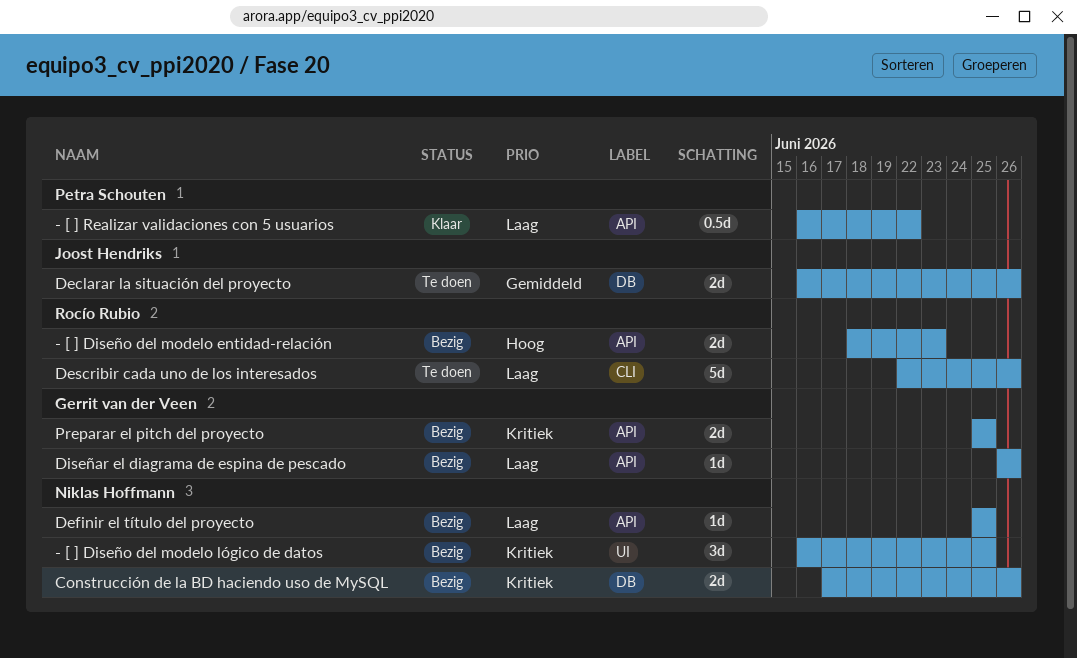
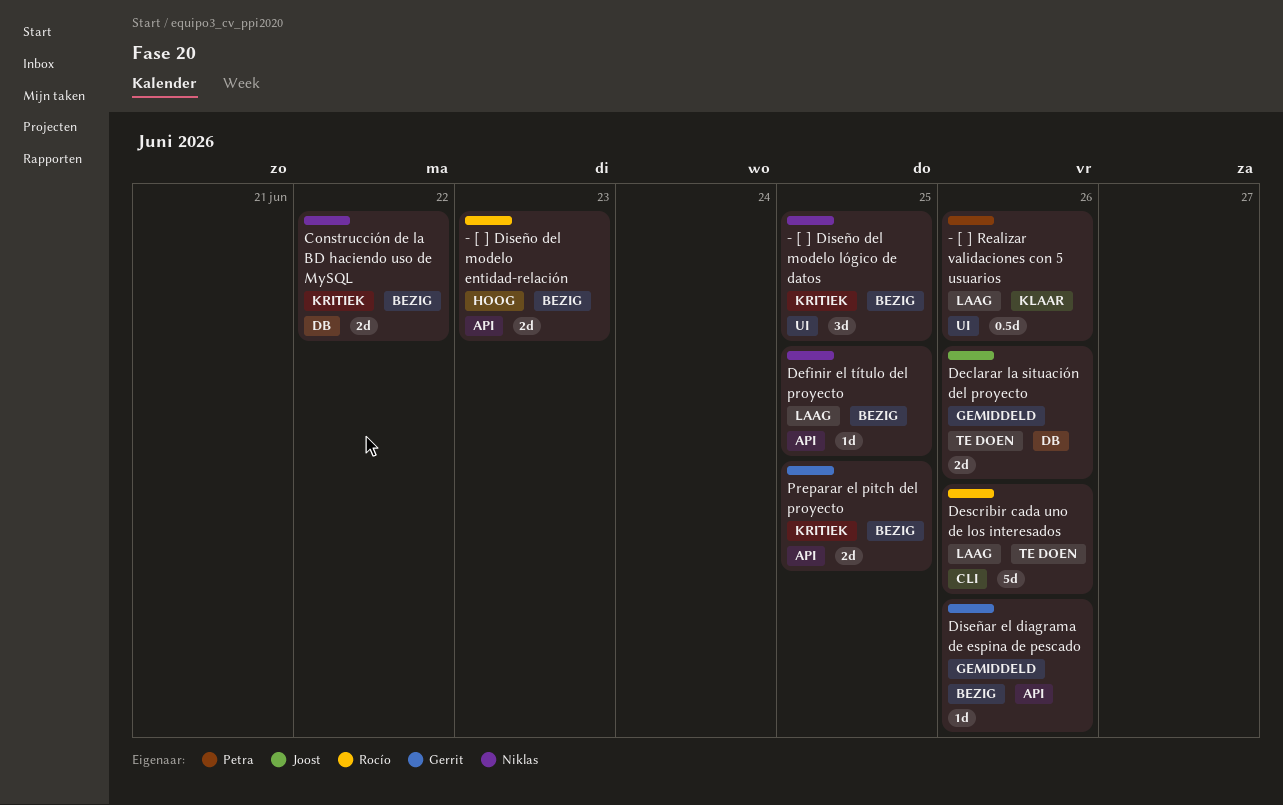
- [ ] Realizar validaciones con 5 usuarios, label: API -> UI
- [ ] Realizar validaciones con 5 usuarios, due: Jun 22 -> Jun 26
Construcción de la BD haciendo uso de MySQL, due: Jun 26 -> Jun 22
Diseñar el diagrama de espina de pescado, priority: Laag -> Gemiddeld

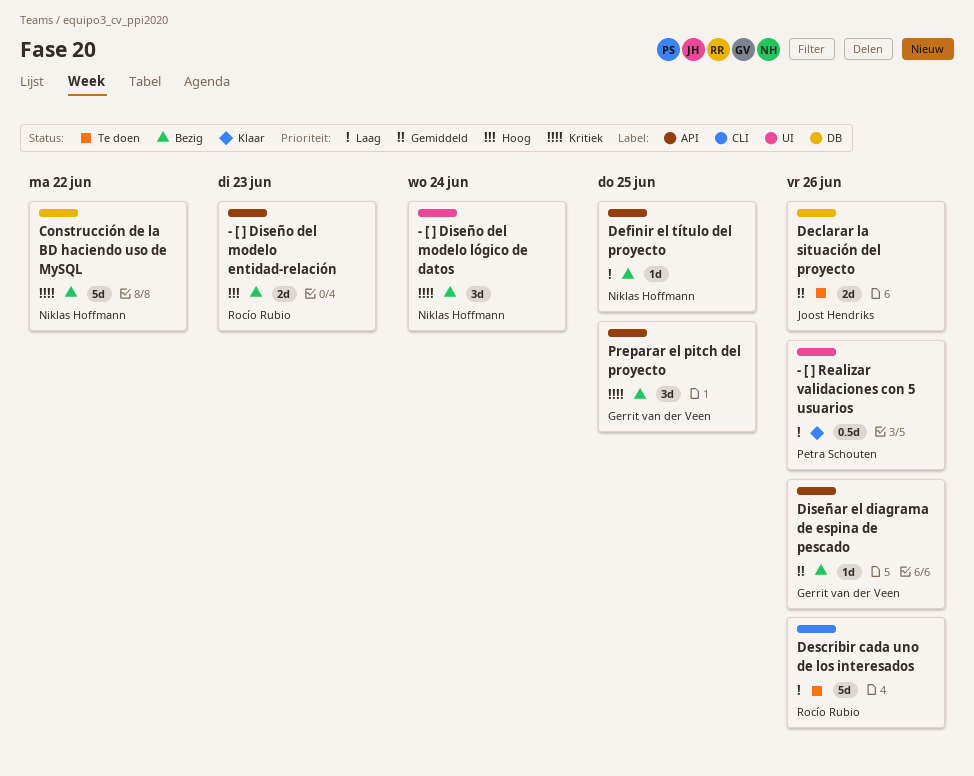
- [ ] Diseño del modelo lógico de datos, due: Jun 25 -> Jun 24
Construcción de la BD haciendo uso de MySQL, estimate: 2d -> 5d
Preparar el pitch del proyecto, estimate: 2d -> 3d

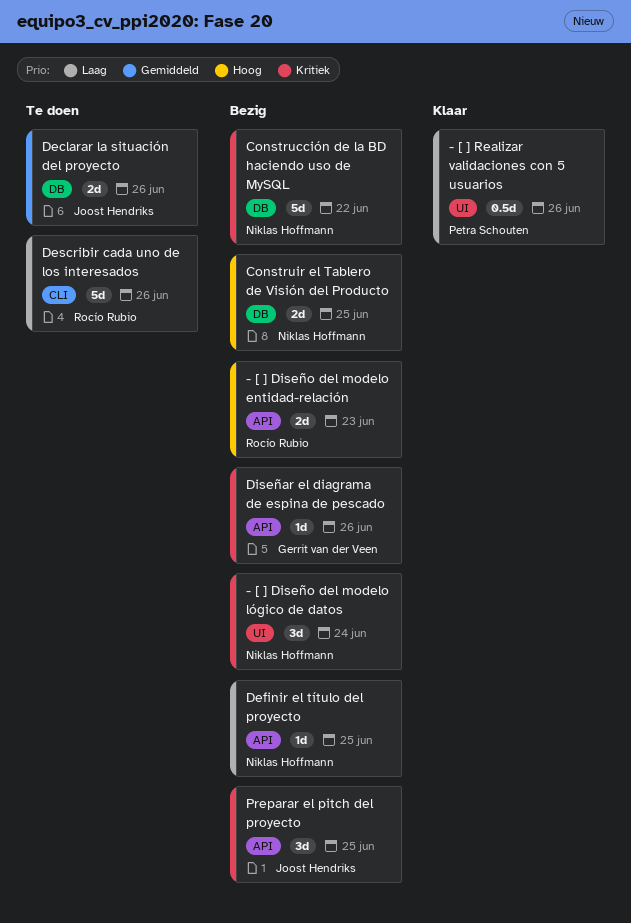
Construir el Tablero de Visión del Producto: none -> present
Diseñar el diagrama de espina de pescado, priority: Gemiddeld -> Kritiek
Preparar el pitch del proyecto, owner: Gerrit van der Veen -> Joost Hendriks

